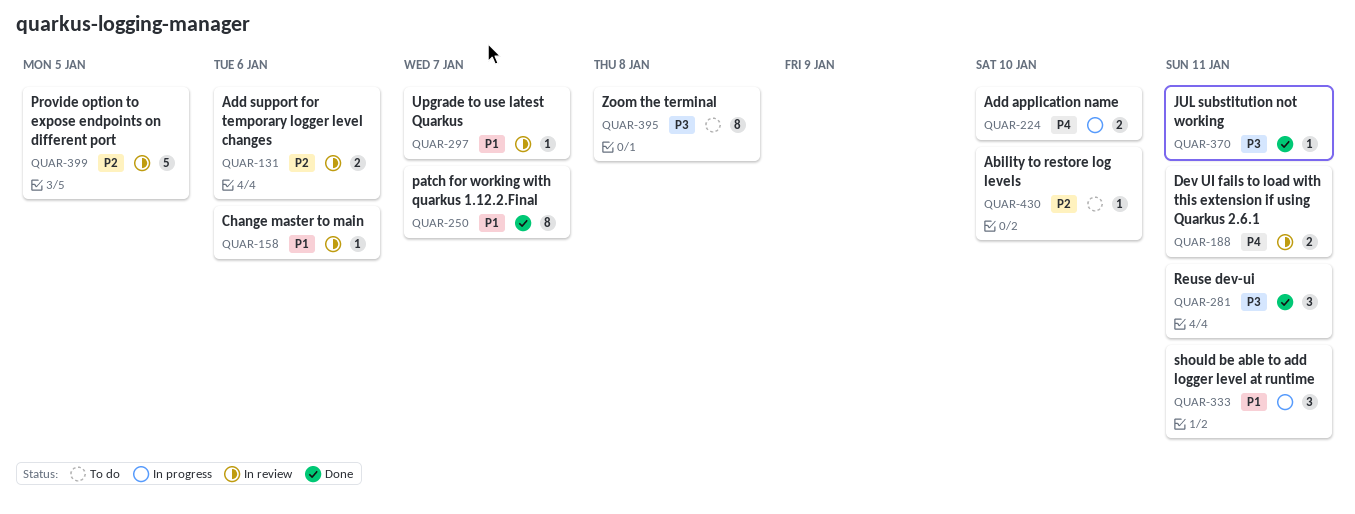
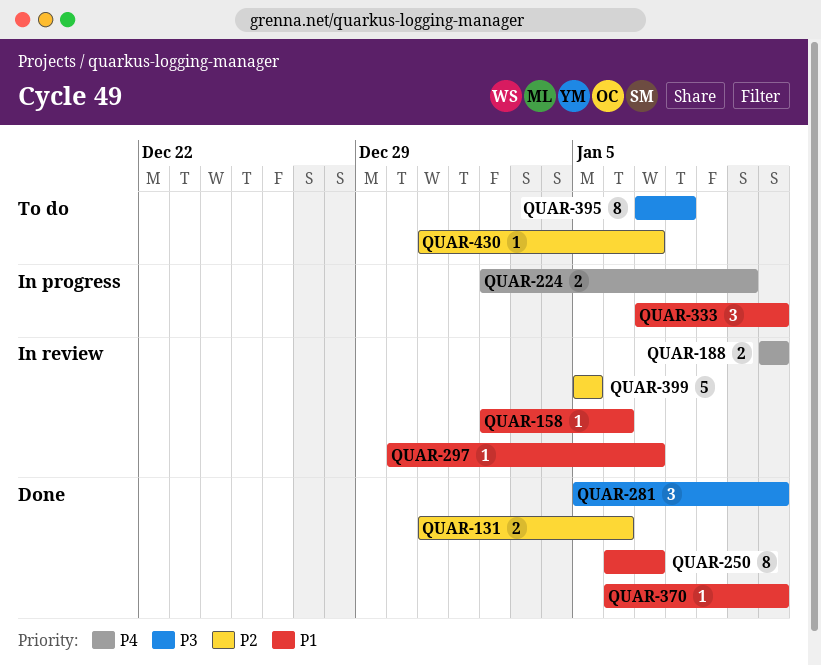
QUAR-131, status: In review -> Done
QUAR-370, priority: P3 -> P1
QUAR-430, due: Jan 10 -> Jan 7

